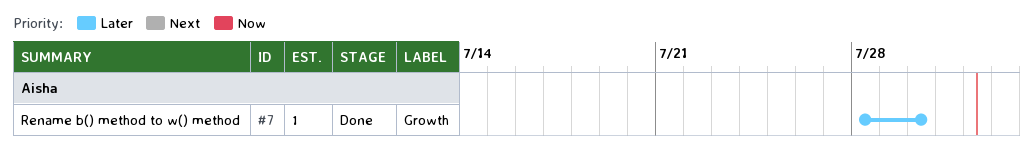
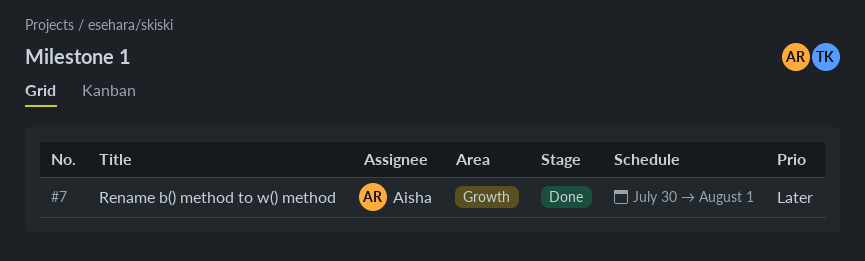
#7, start: Jul 28 -> Jul 30
#7, due: Jul 30 -> Aug 1

